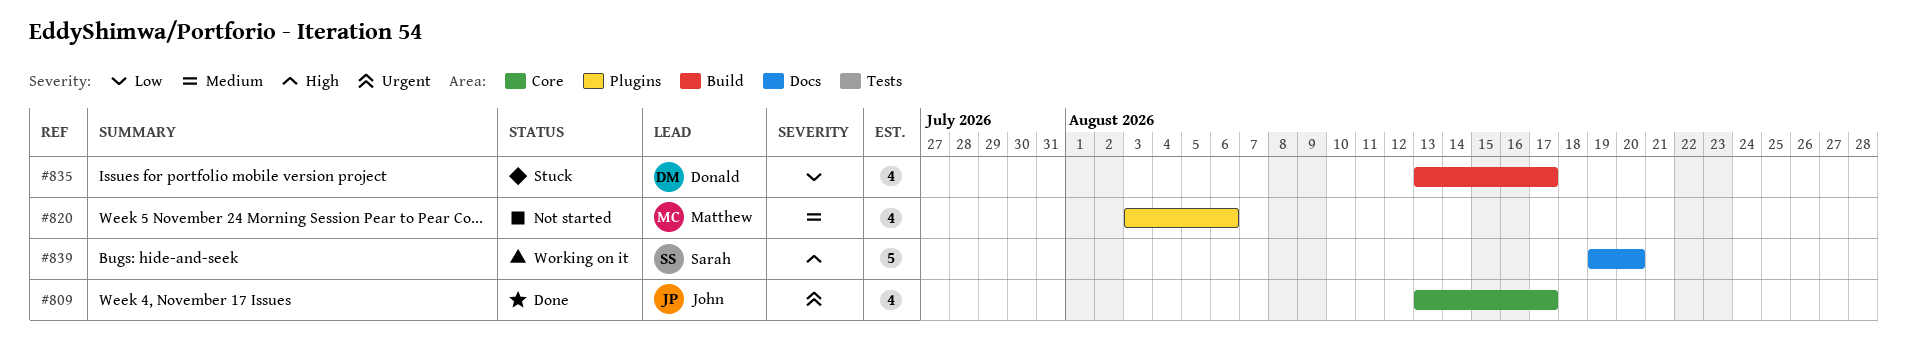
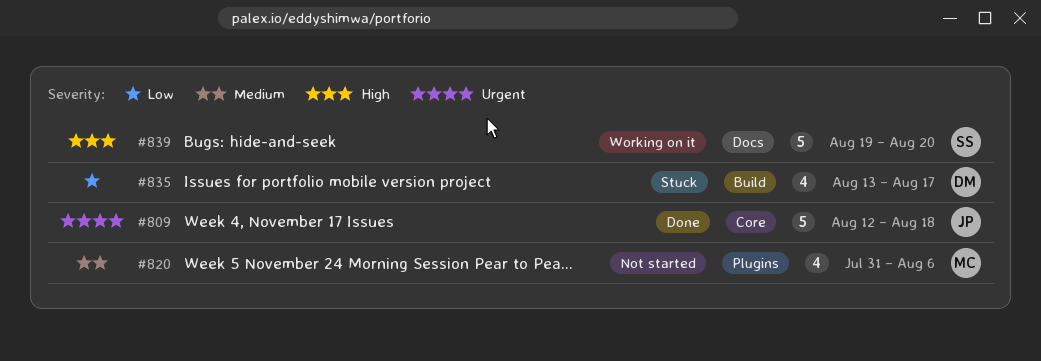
#809, estimate: 4 -> 5
#809, start: Aug 13 -> Aug 12
#809, due: Aug 17 -> Aug 18
#820, start: Aug 3 -> Jul 31

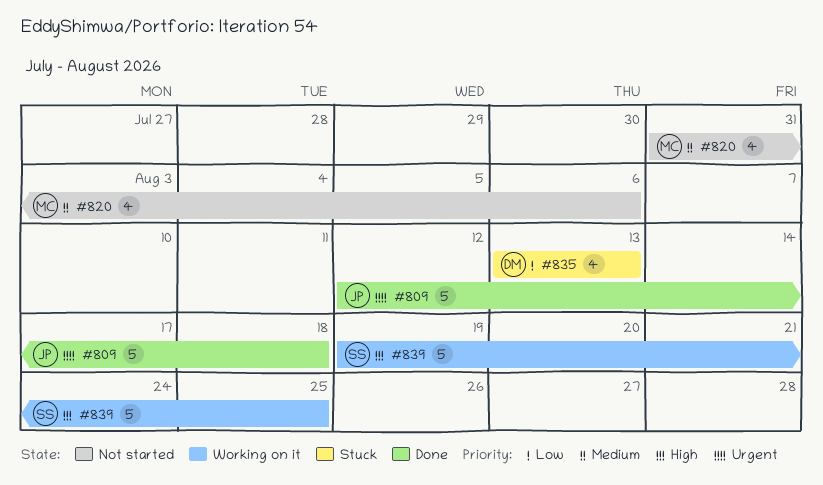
#835, due: Aug 17 -> Aug 13
#839, due: Aug 20 -> Aug 25

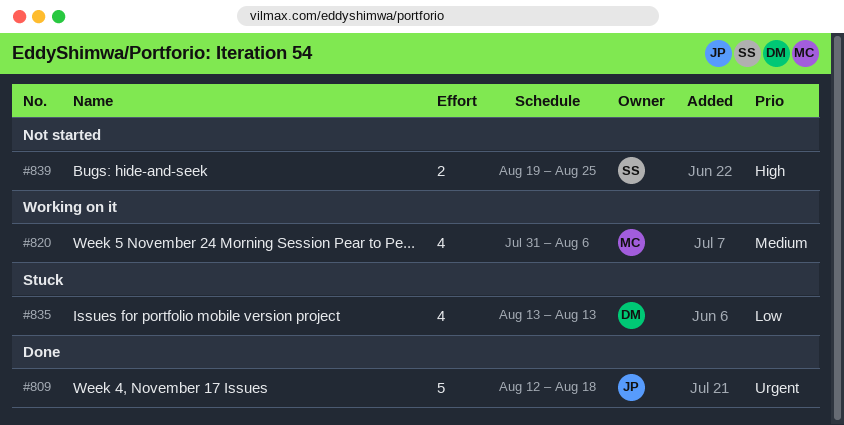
#820, status: Not started -> Working on it
#839, status: Working on it -> Not started
#839, estimate: 5 -> 2

